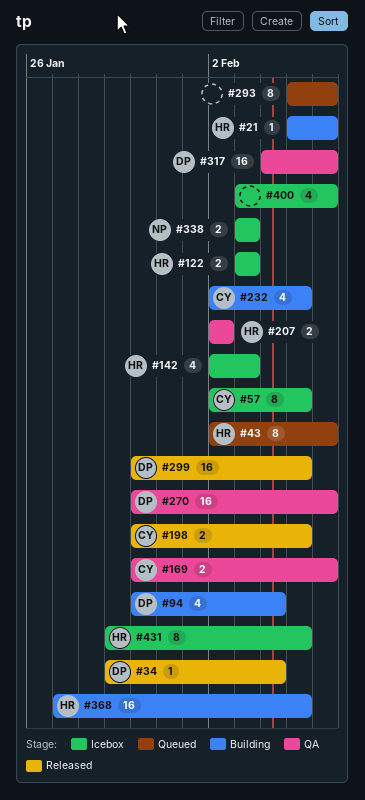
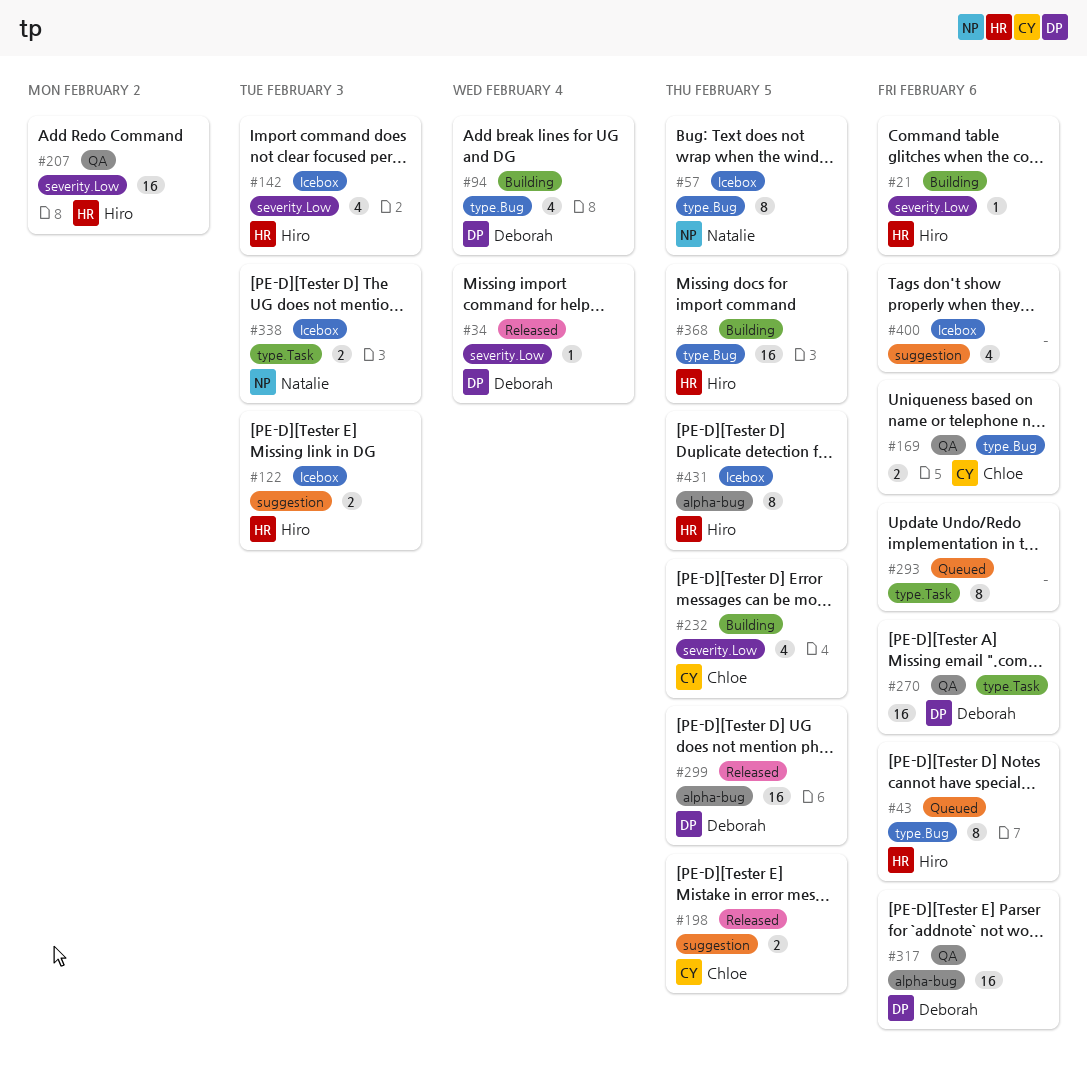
#57, owner: Chloe -> Natalie
#207, estimate: 2 -> 16

